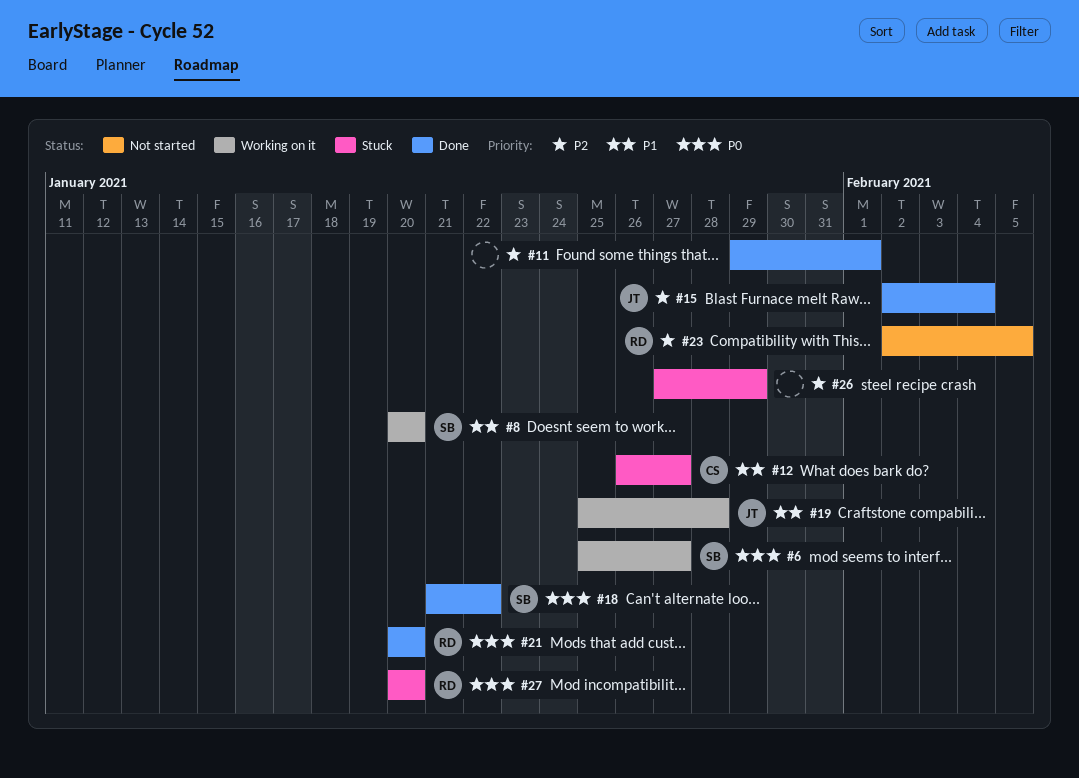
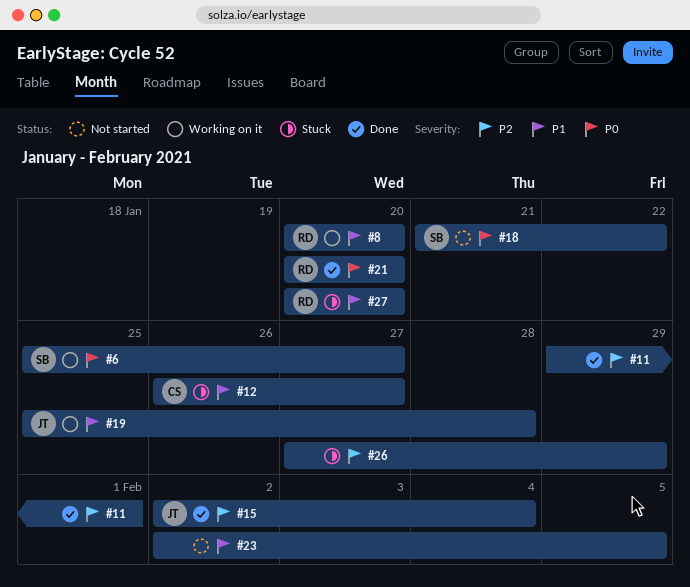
#8, owner: SB -> RD
#18, status: Done -> Not started
#23, owner: RD -> none
#23, priority: P2 -> P1
#27, priority: P0 -> P1

